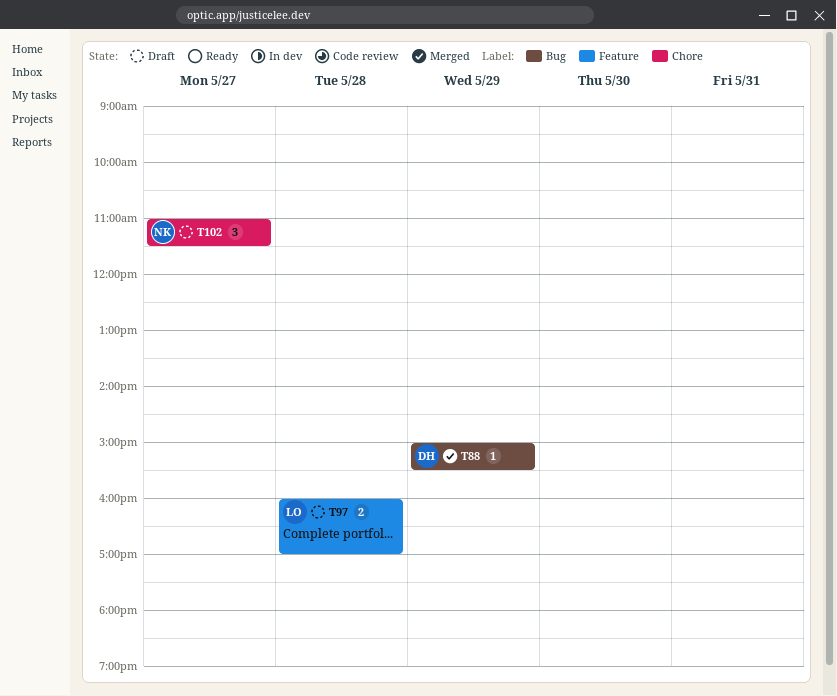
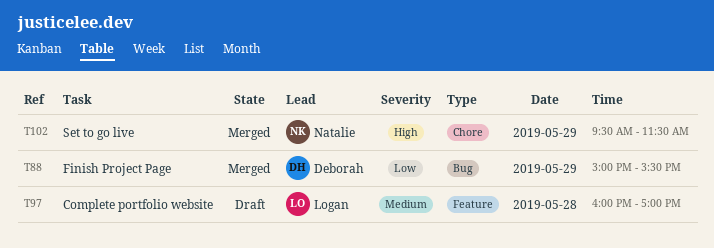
T102, status: Draft -> Merged
T102, day: May 27 -> May 29
T102, begins: 11:00 -> 09:30

